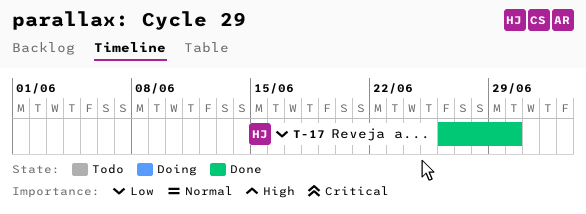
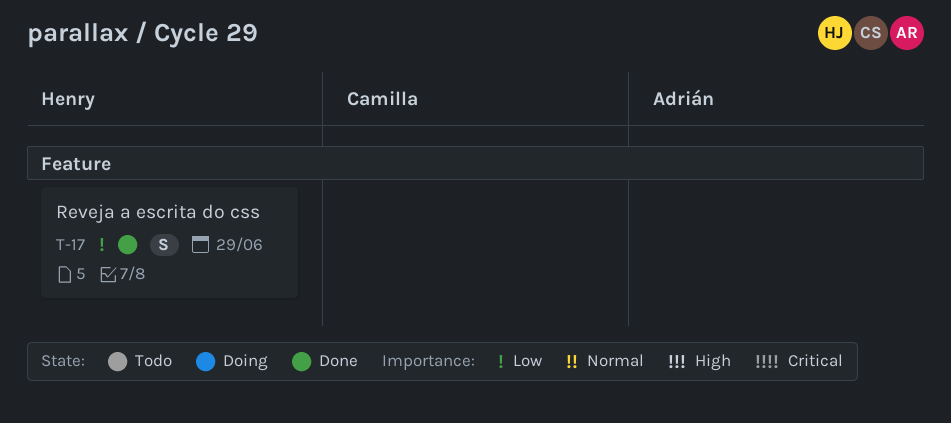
T-17, due: Jun 30 -> Jun 29

